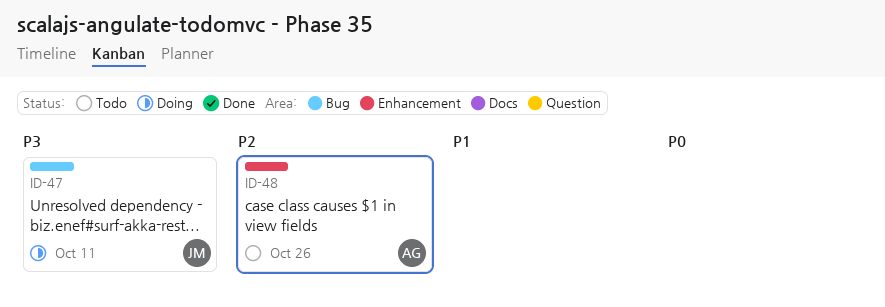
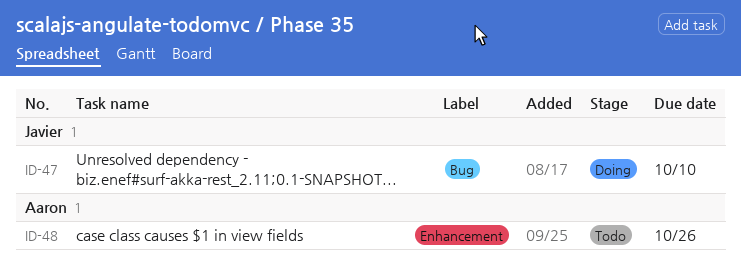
ID-47, due: Oct 11 -> Oct 10

